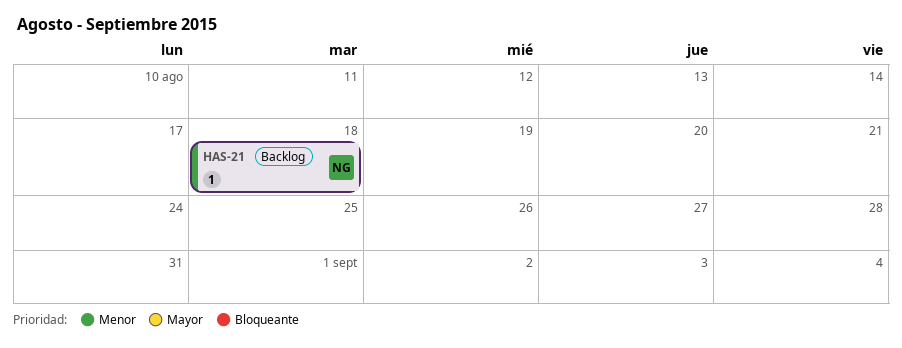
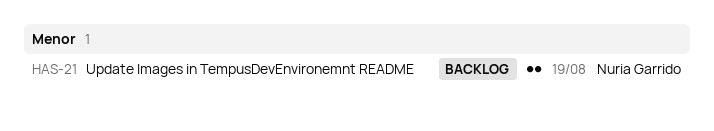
HAS-21, estimate: 1 -> 2
HAS-21, due: Aug 18 -> Aug 19

